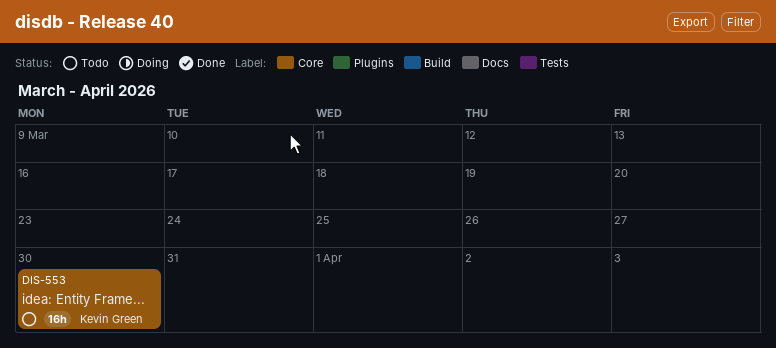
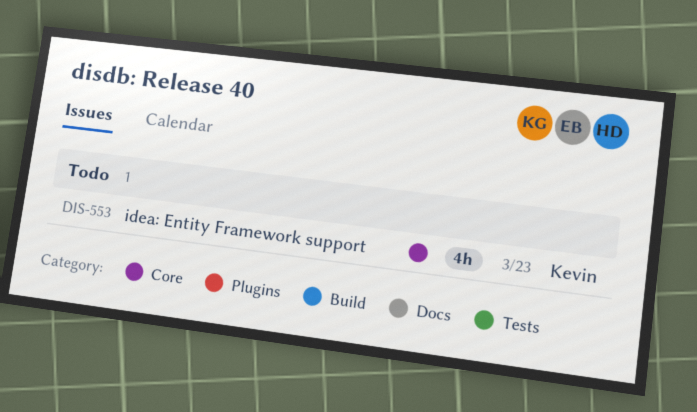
DIS-553, estimate: 16h -> 4h
DIS-553, due: Mar 30 -> Mar 23

